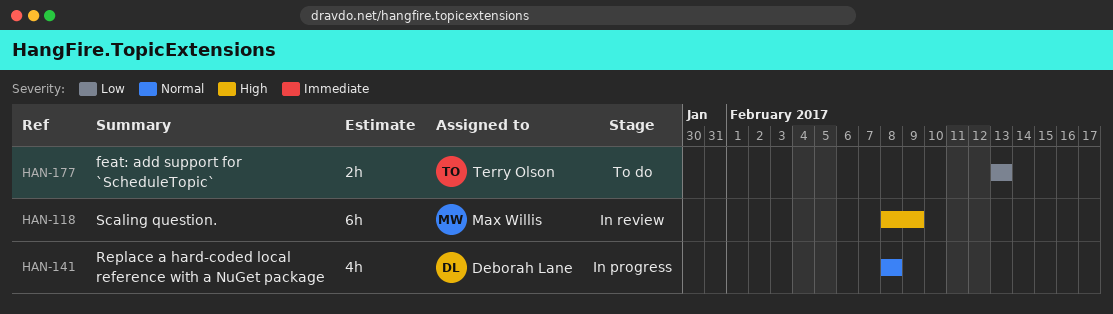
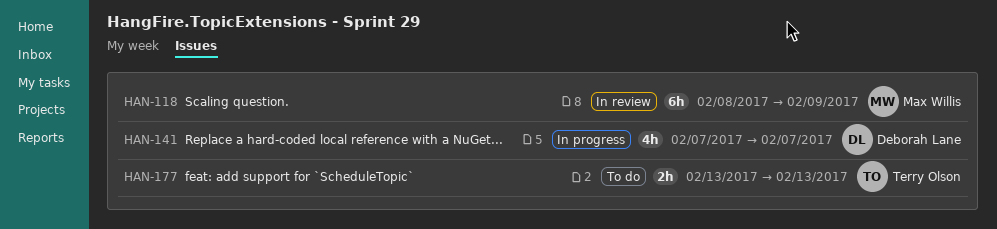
HAN-141, start: Feb 8 -> Feb 7
HAN-141, due: Feb 8 -> Feb 7

